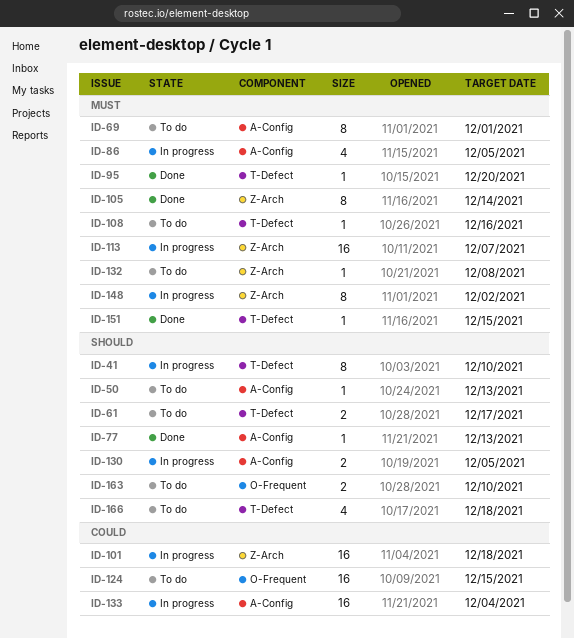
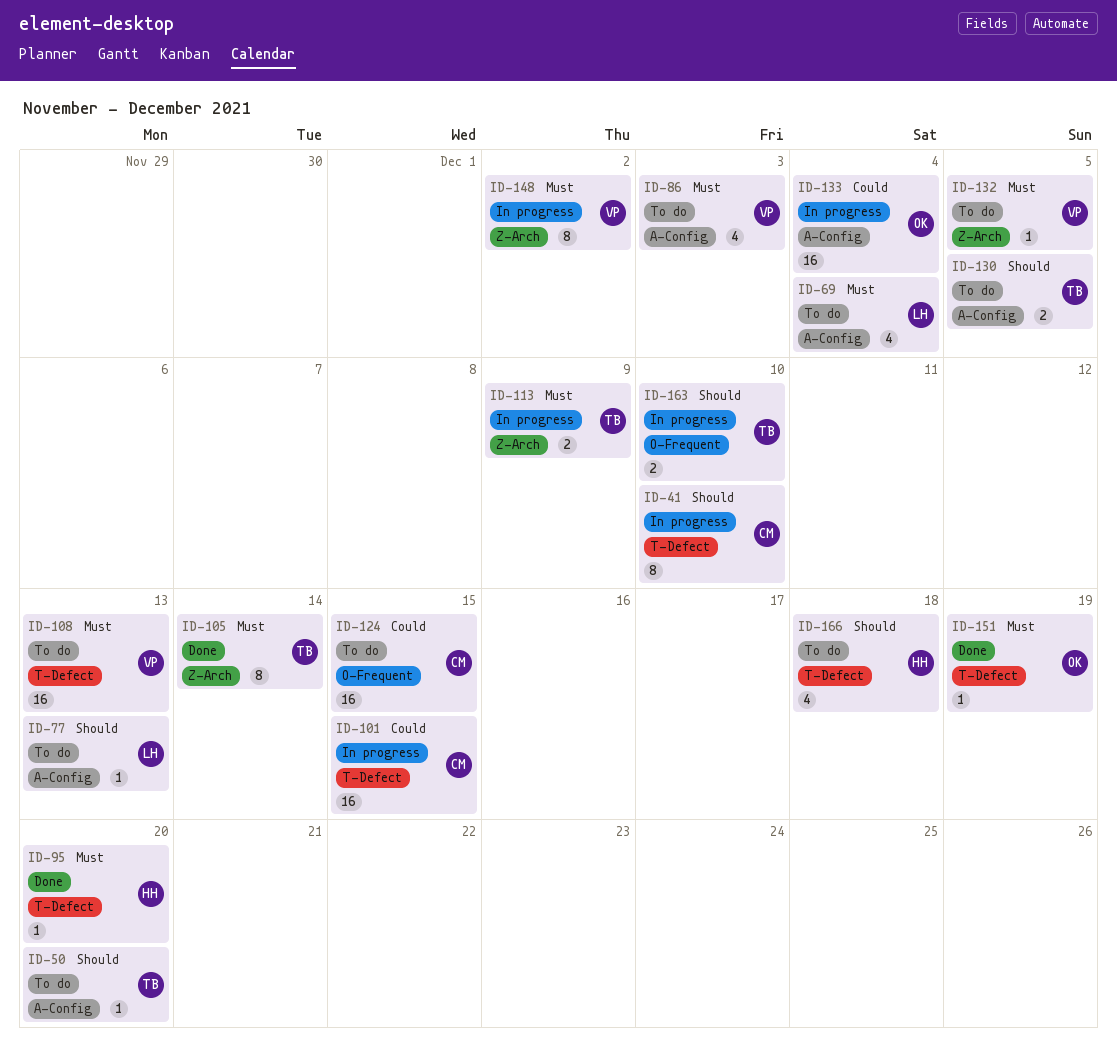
ID-50, due: Dec 13 -> Dec 20
ID-61: present -> none
ID-69, estimate: 8 -> 4
ID-69, due: Dec 1 -> Dec 4
ID-77, status: Done -> To do
ID-86, status: In progress -> To do
ID-86, due: Dec 5 -> Dec 3
ID-101, label: Z-Arch -> T-Defect
ID-101, due: Dec 18 -> Dec 15
ID-108, estimate: 1 -> 16
ID-108, due: Dec 16 -> Dec 13
ID-113, estimate: 16 -> 2
ID-113, due: Dec 7 -> Dec 9
ID-130, status: In progress -> To do
ID-132, due: Dec 8 -> Dec 5
ID-151, due: Dec 15 -> Dec 19
ID-163, status: To do -> In progress

